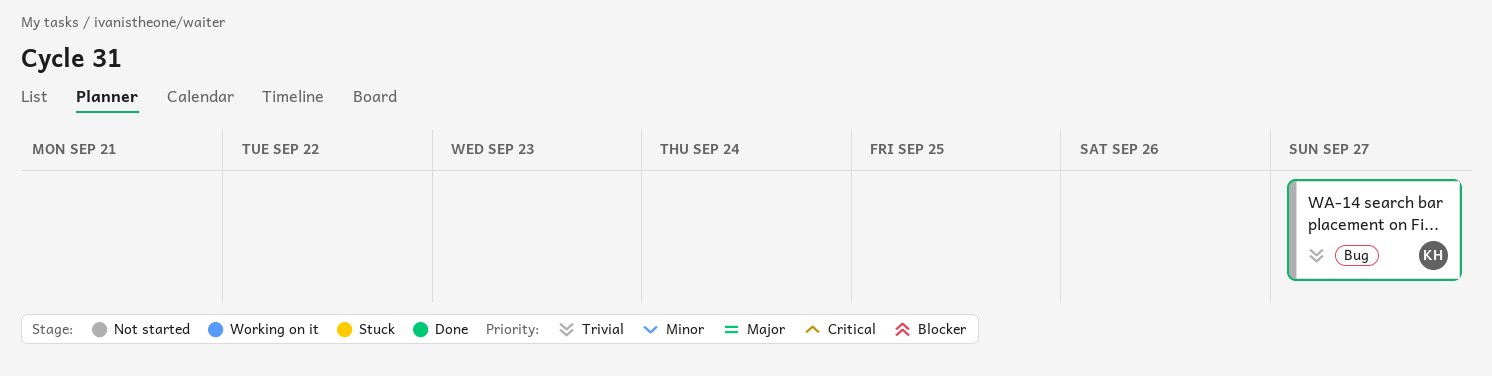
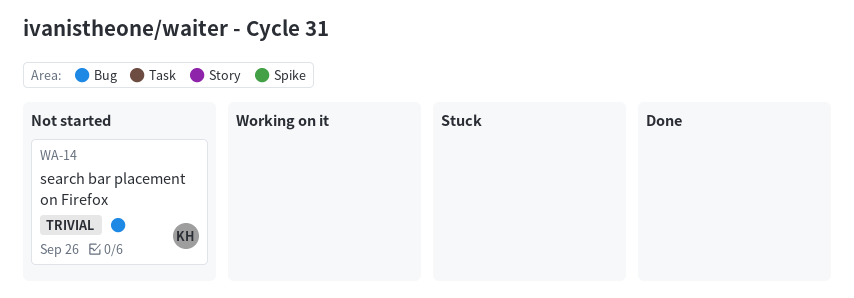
WA-14, due: Sep 27 -> Sep 26

